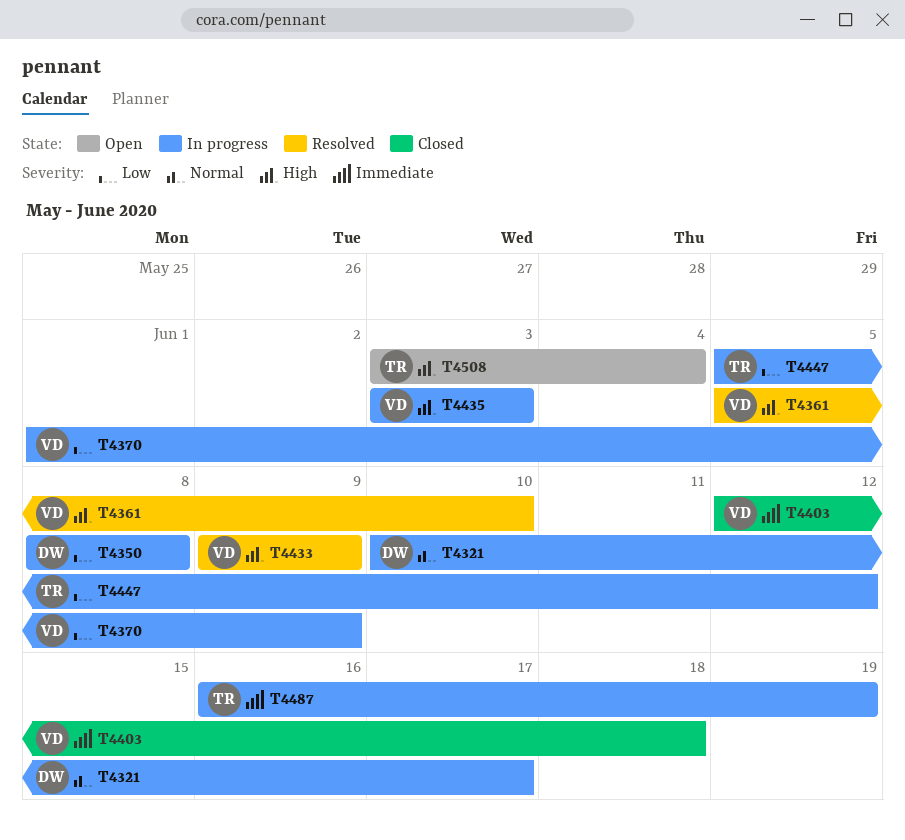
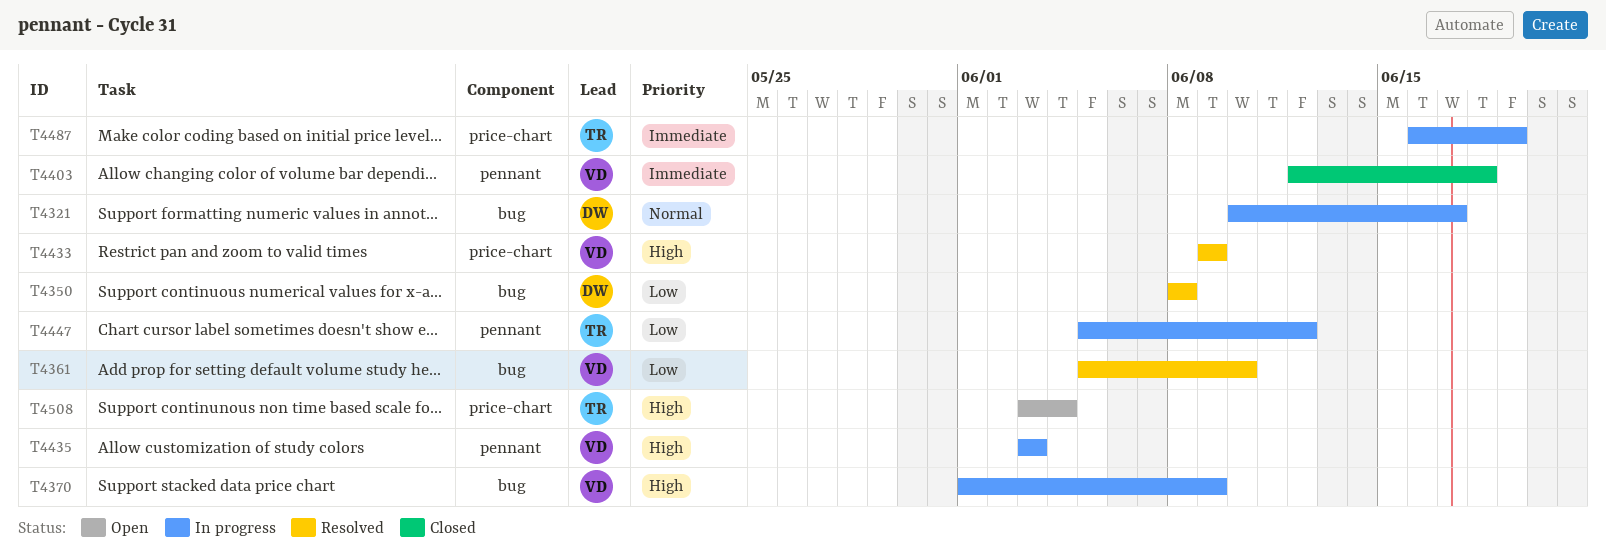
T4350, status: In progress -> Resolved
T4361, priority: High -> Low
T4370, priority: Low -> High

